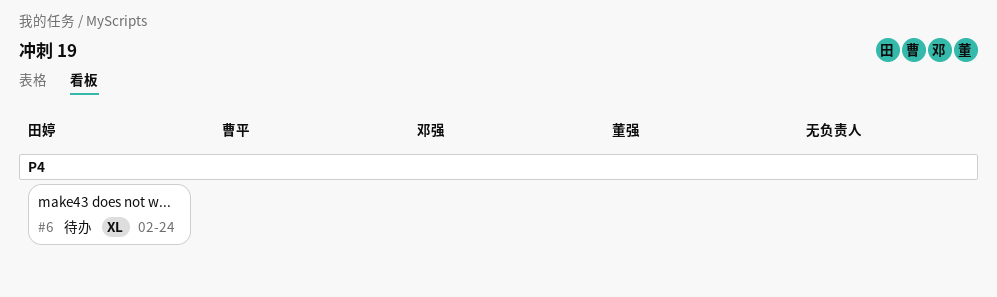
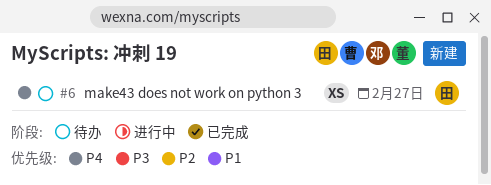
#6, estimate: XL -> XS
#6, due: Feb 24 -> Feb 27

